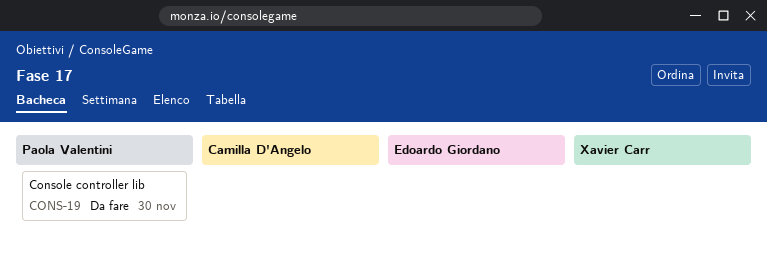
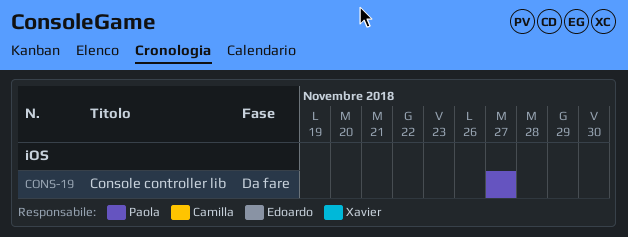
CONS-19, due: Nov 30 -> Nov 27

